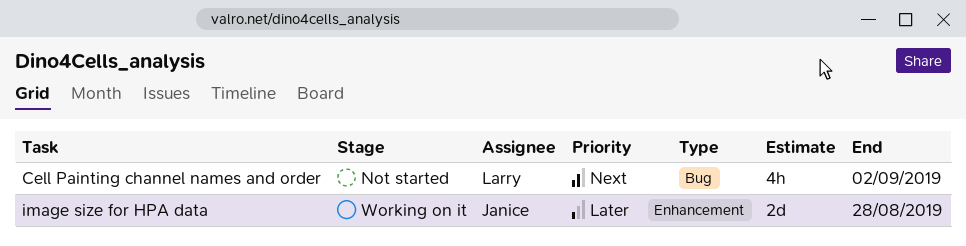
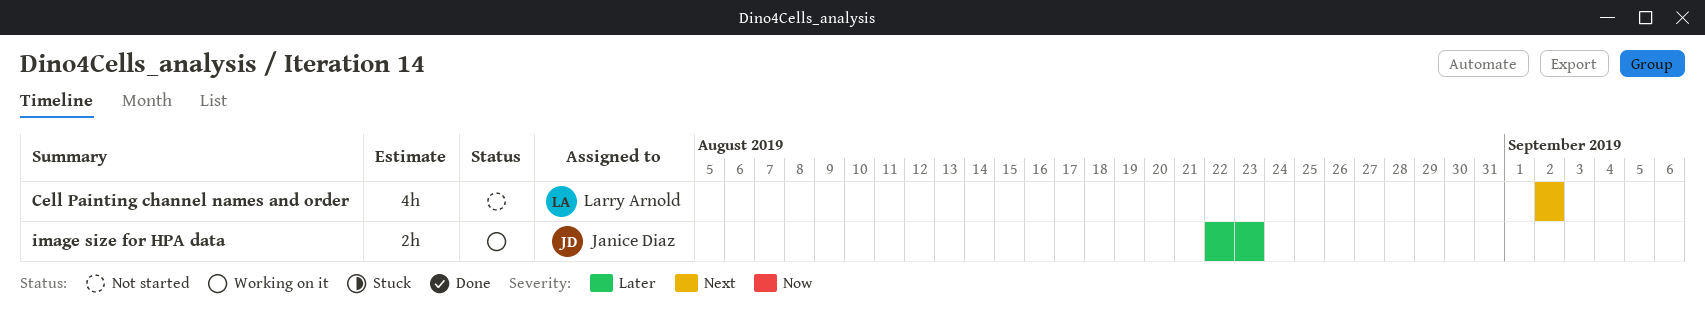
image size for HPA data, estimate: 2d -> 2h
image size for HPA data, due: Aug 28 -> Aug 23

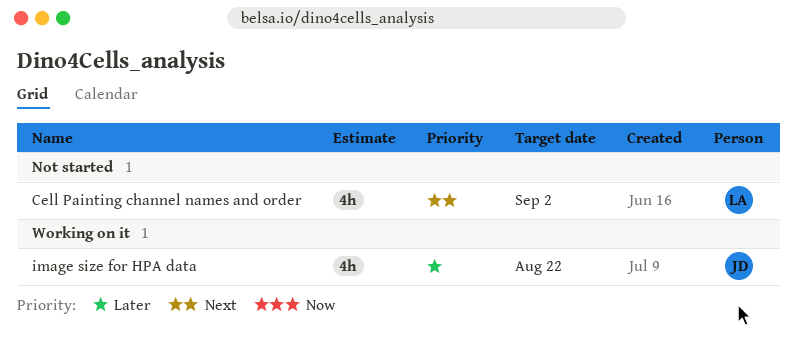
image size for HPA data, estimate: 2h -> 4h
image size for HPA data, due: Aug 23 -> Aug 22

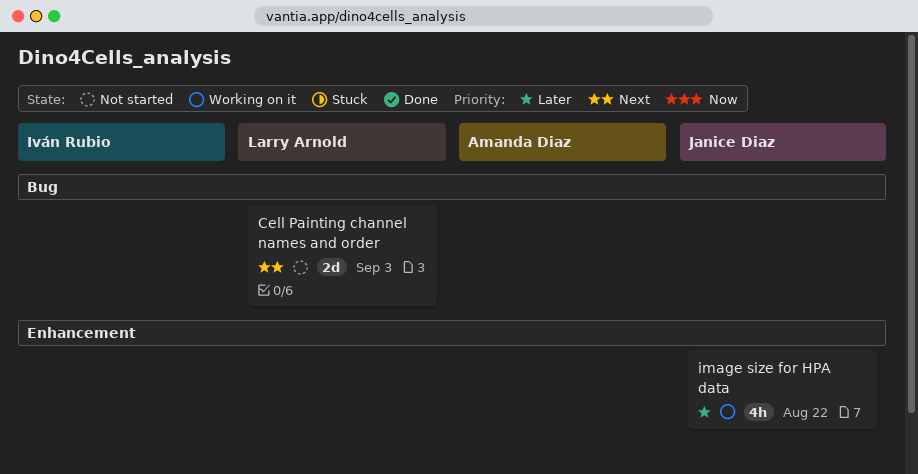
Cell Painting channel names and order, estimate: 4h -> 2d
Cell Painting channel names and order, due: Sep 2 -> Sep 3

